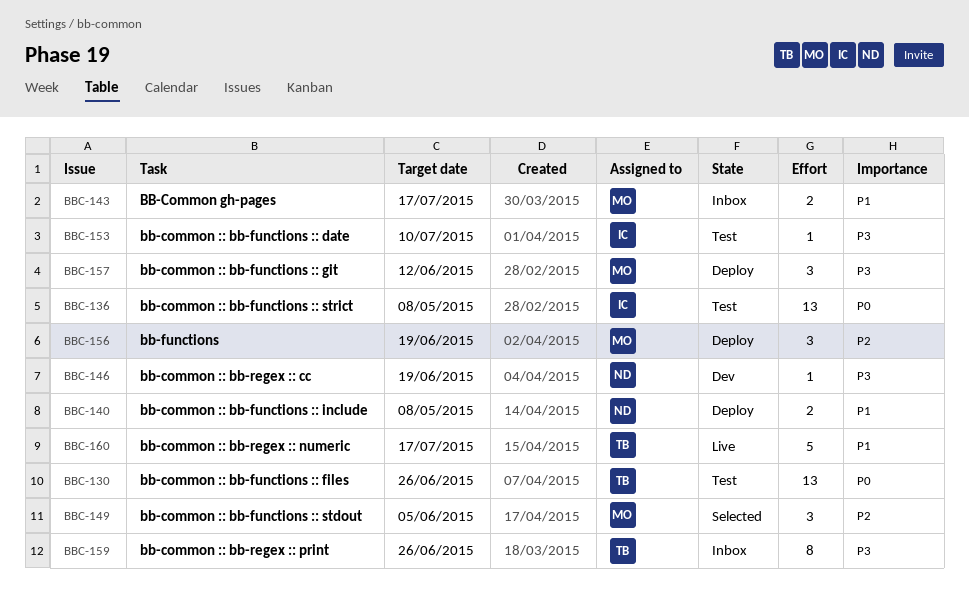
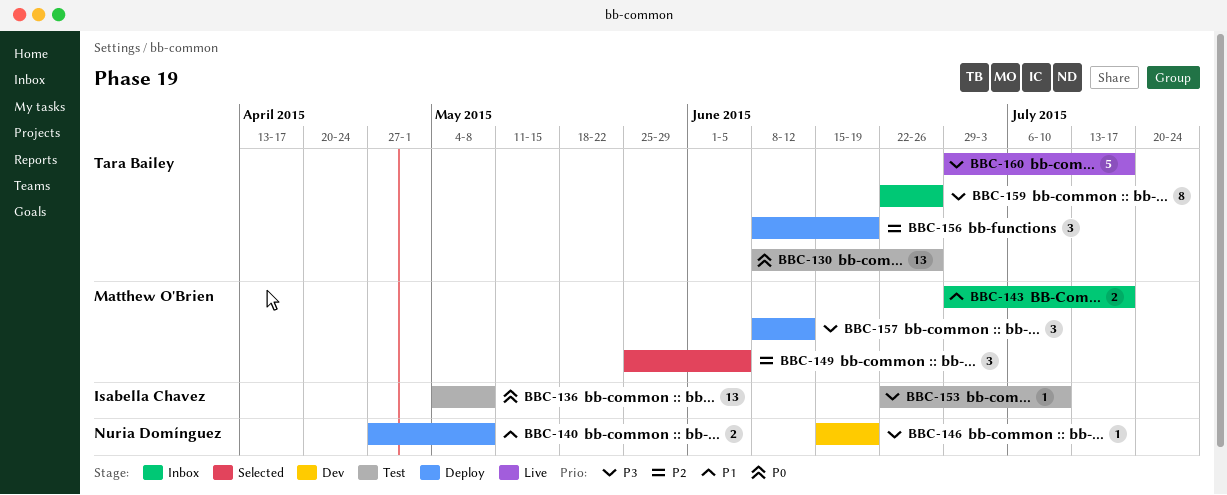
BBC-156, owner: Matthew O'Brien -> Tara Bailey
BBC-160, priority: P1 -> P3

